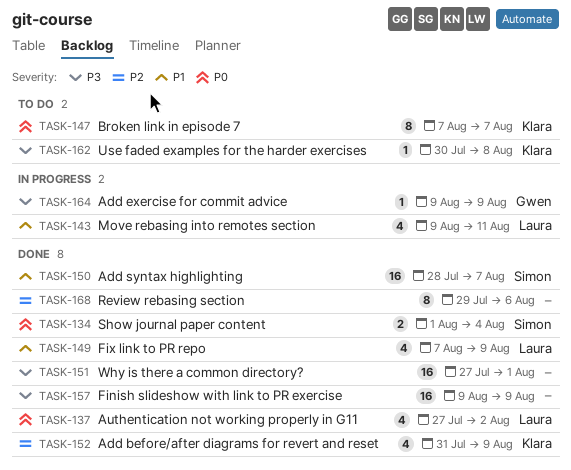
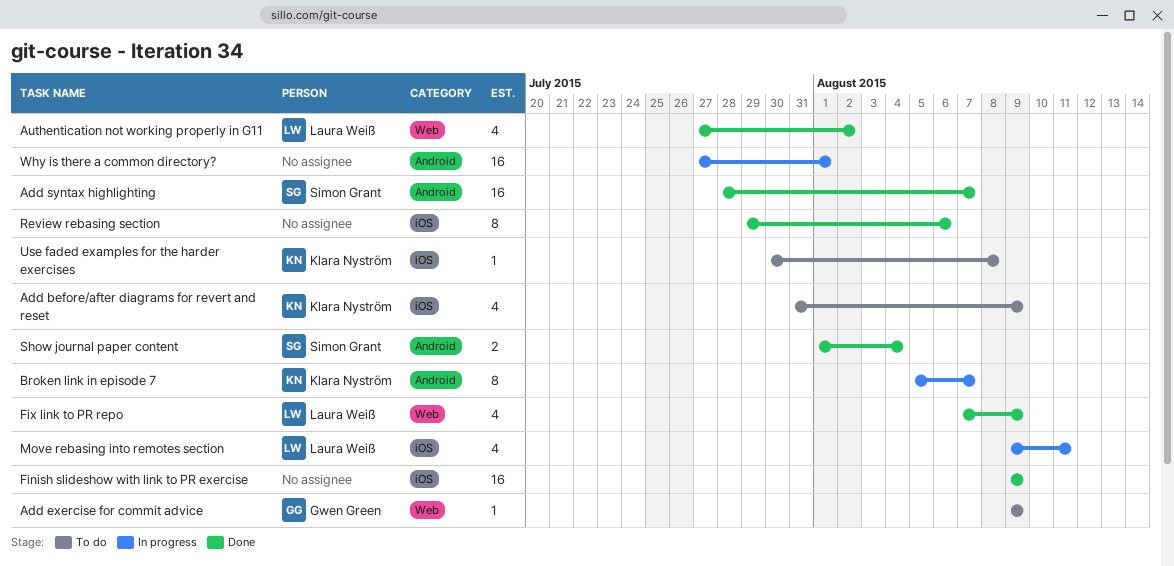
Add before/after diagrams for revert and reset, status: Done -> To do
Add exercise for commit advice, status: In progress -> To do
Broken link in episode 7, status: To do -> In progress
Broken link in episode 7, start: Aug 7 -> Aug 5
Why is there a common directory?, status: Done -> In progress

